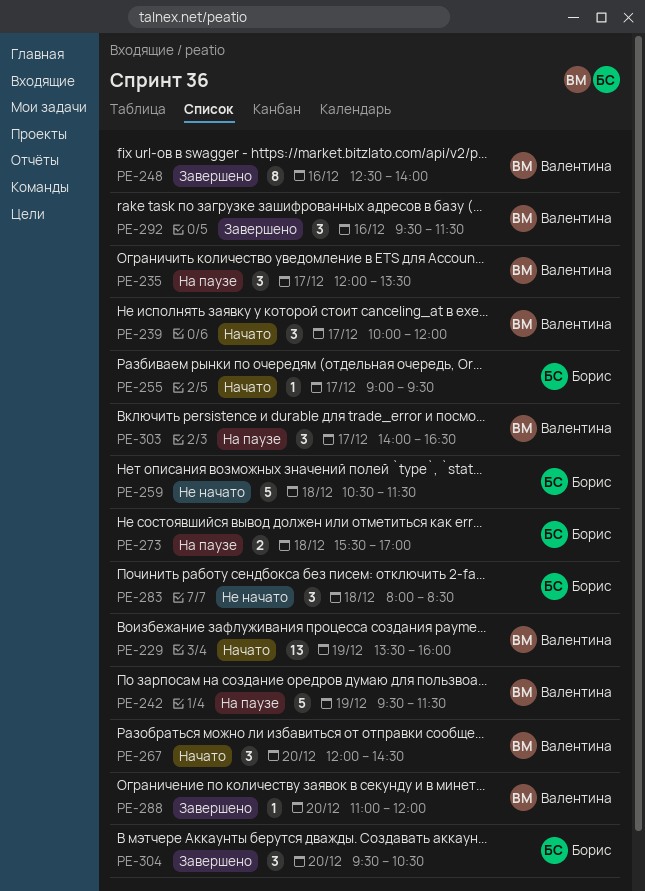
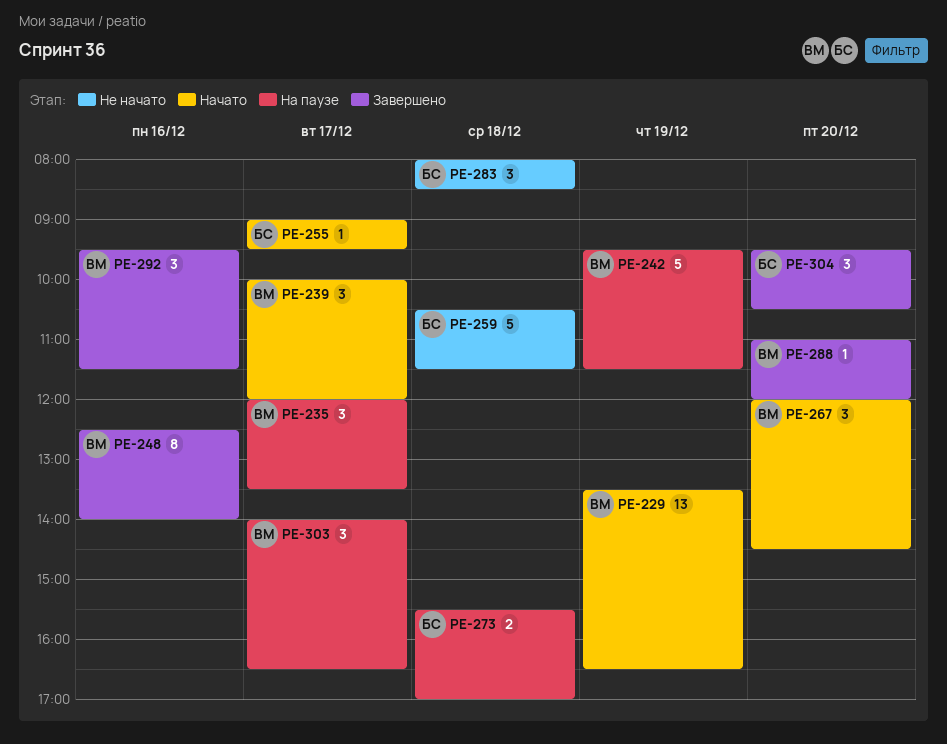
PE-229, ends: 16:00 -> 16:30

